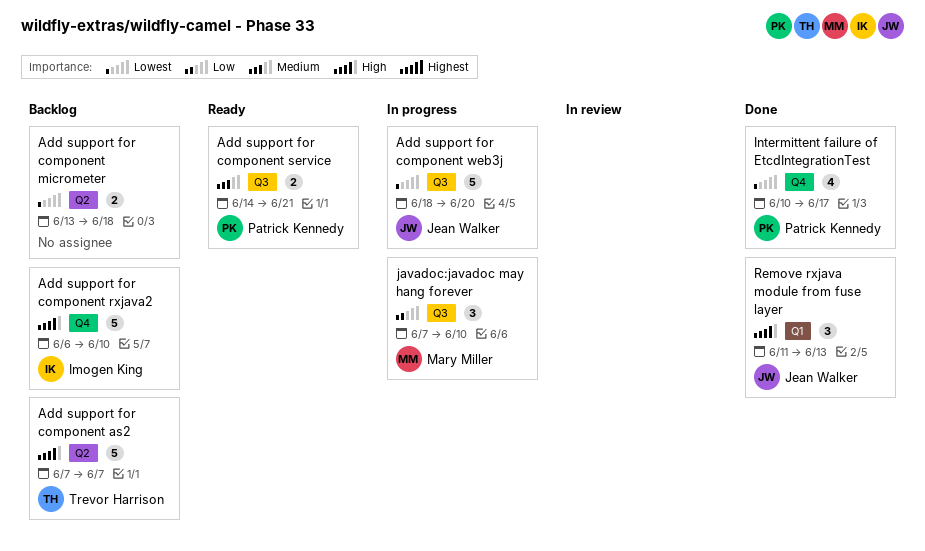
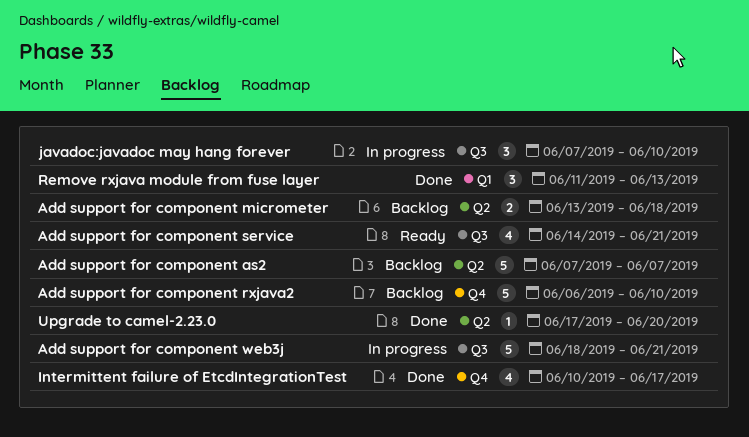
Add support for component service, estimate: 2 -> 4
Add support for component web3j, due: Jun 20 -> Jun 21
Upgrade to camel-2.23.0: none -> present

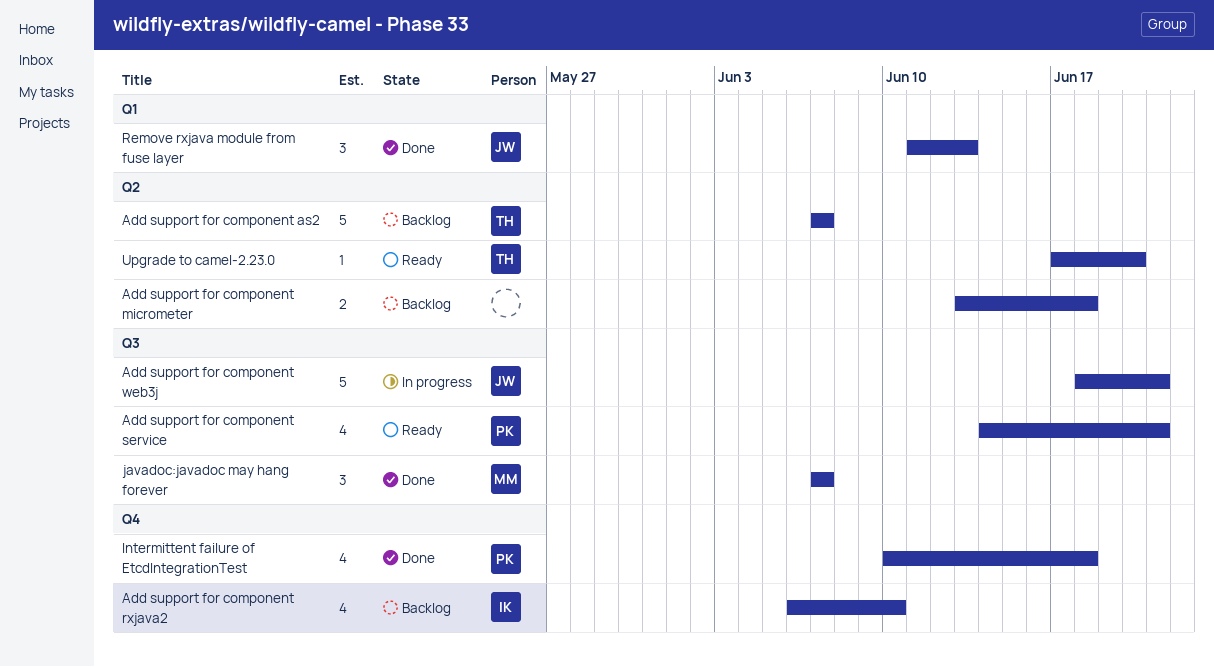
Add support for component rxjava2, estimate: 5 -> 4
Intermittent failure of EtcdIntegrationTest, due: Jun 17 -> Jun 18
javadoc:javadoc may hang forever, status: In progress -> Done
javadoc:javadoc may hang forever, due: Jun 10 -> Jun 7
Upgrade to camel-2.23.0, status: Done -> Ready

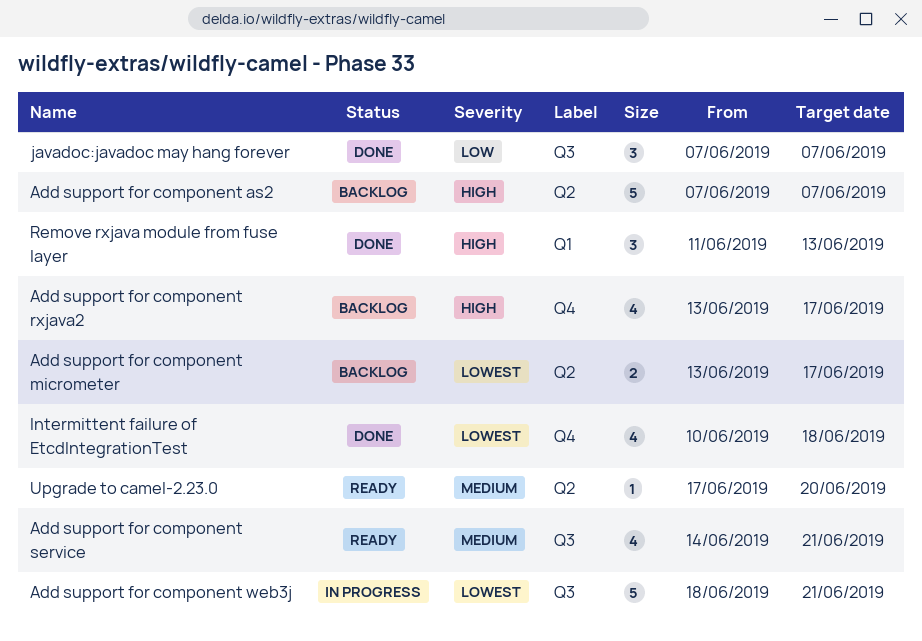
Add support for component micrometer, due: Jun 18 -> Jun 17
Add support for component rxjava2, start: Jun 6 -> Jun 13
Add support for component rxjava2, due: Jun 10 -> Jun 17

